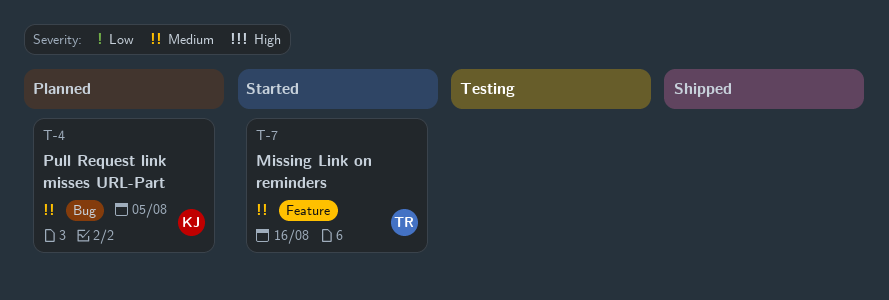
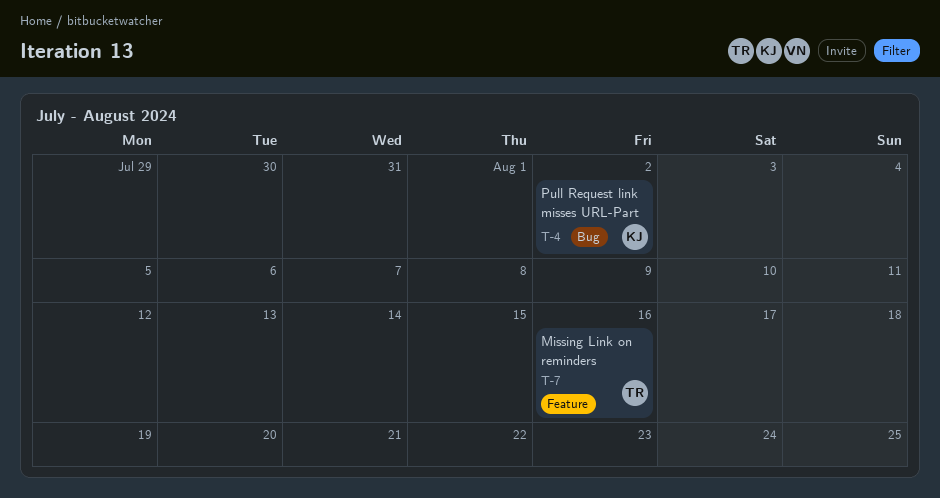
T-4, due: Aug 5 -> Aug 2

